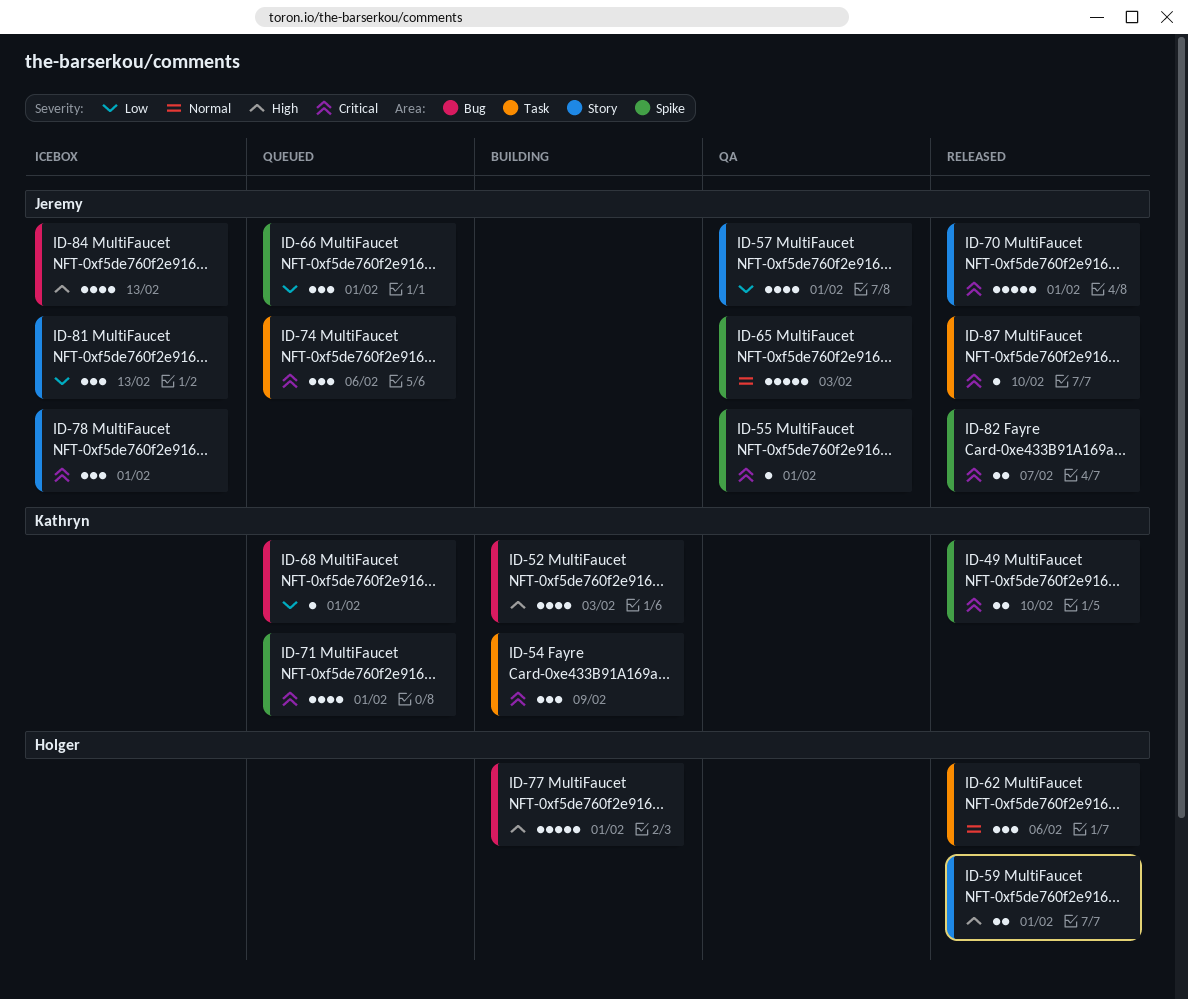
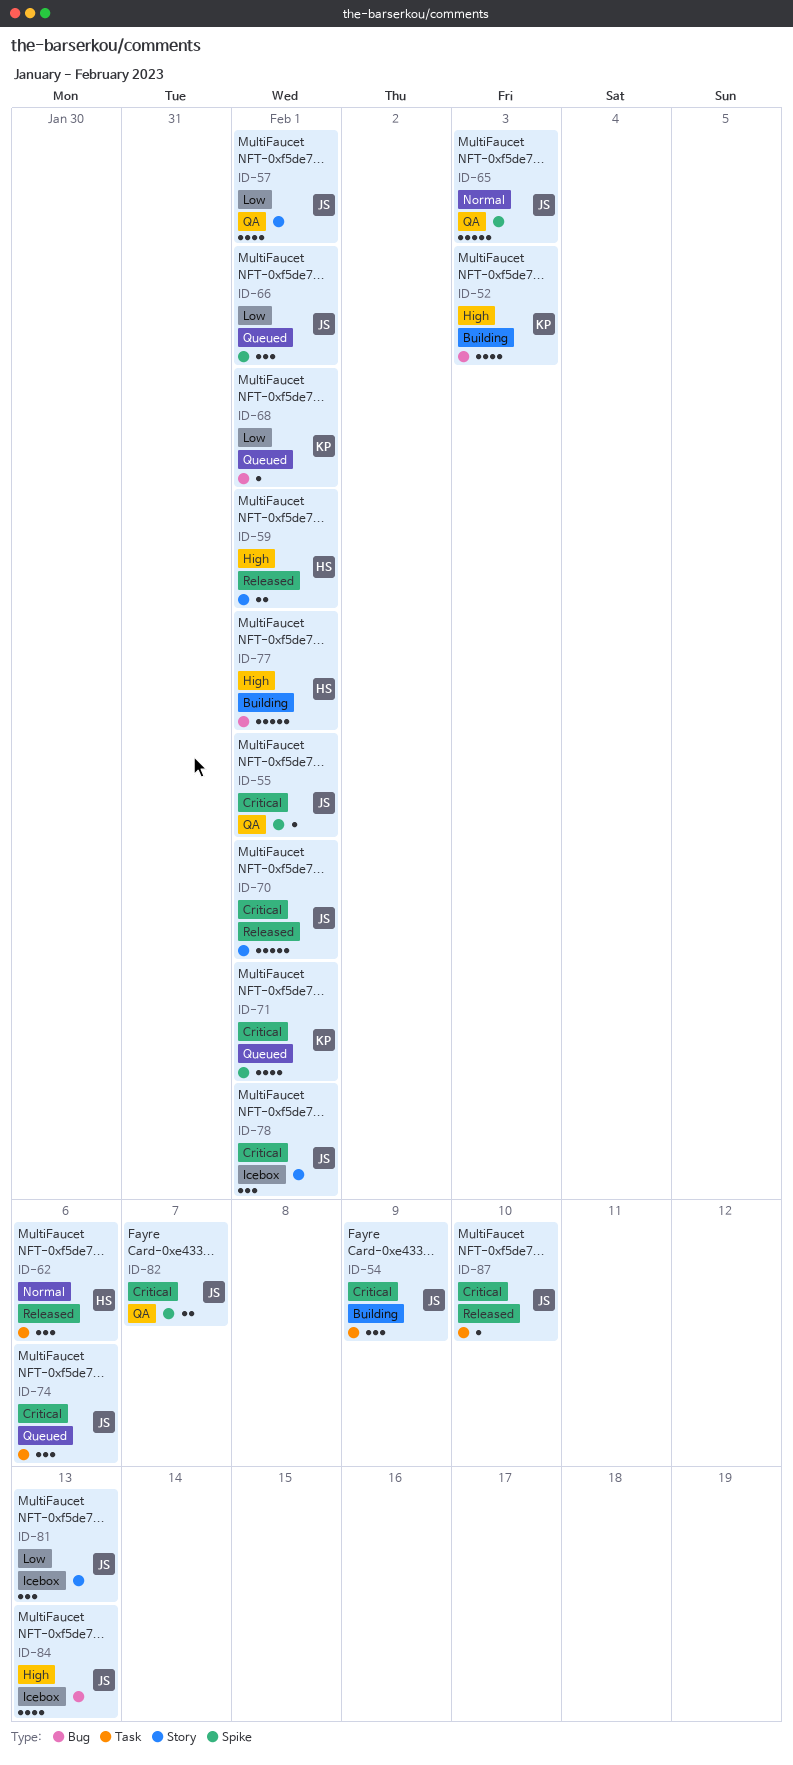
ID-49: present -> none
ID-54, owner: Kathryn -> Jeremy
ID-82, status: Released -> QA

